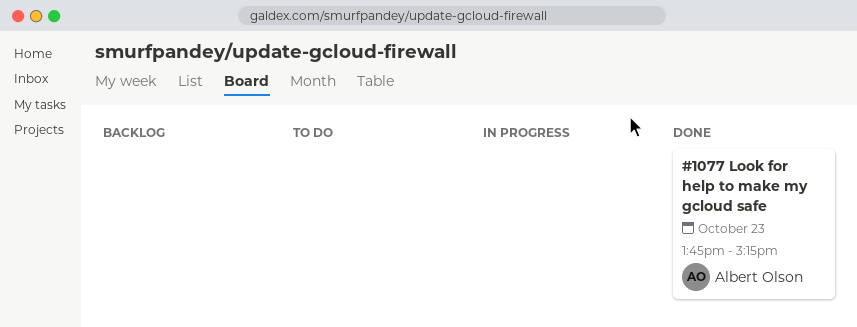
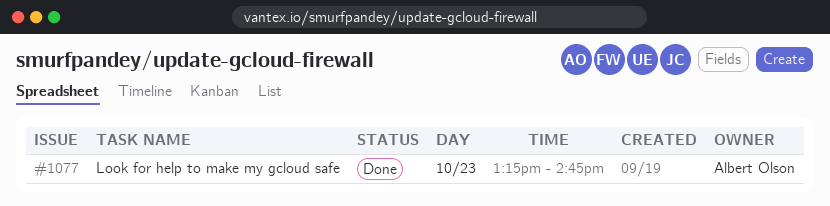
#1077, begins: 13:45 -> 13:15
#1077, ends: 15:15 -> 14:45

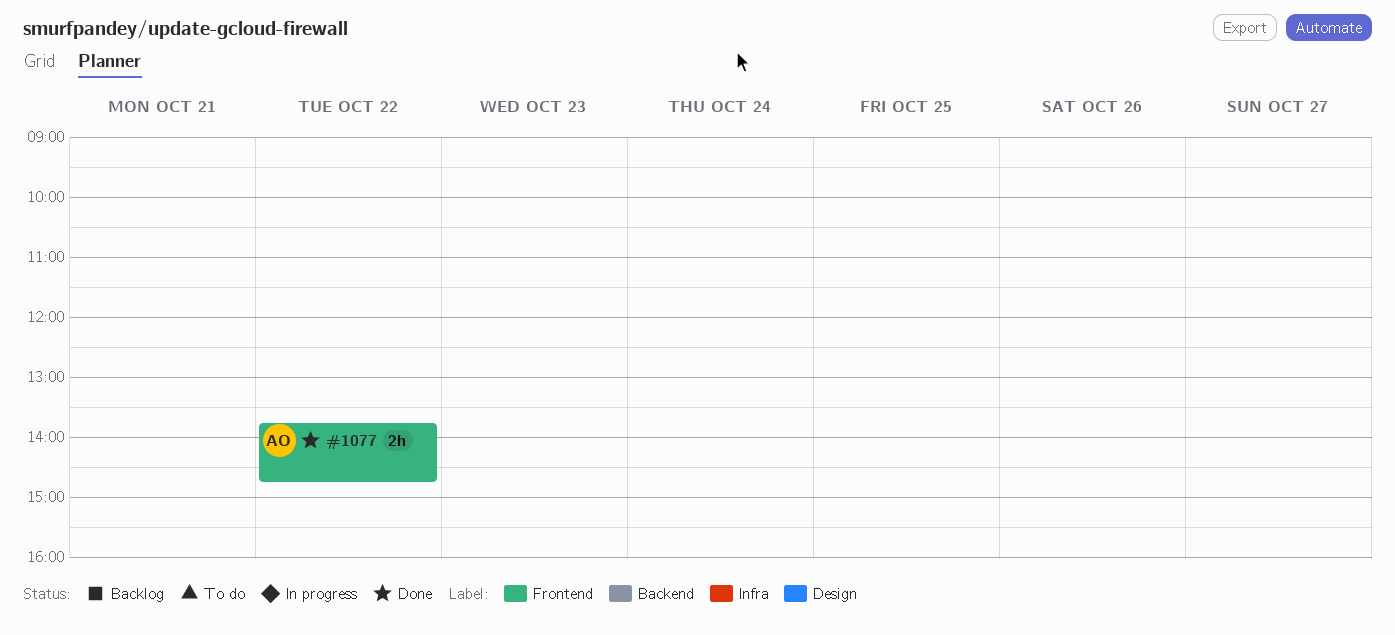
#1077, day: Oct 23 -> Oct 22
#1077, begins: 13:15 -> 13:45

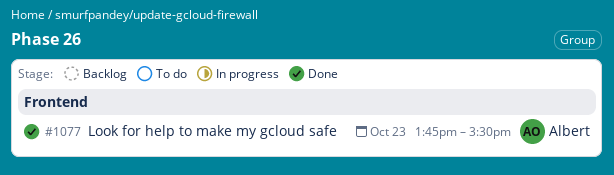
#1077, day: Oct 22 -> Oct 23
#1077, ends: 14:45 -> 15:30

